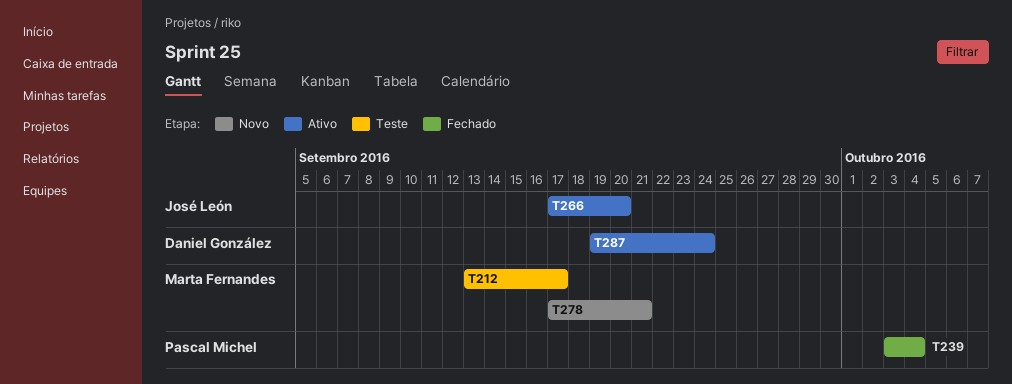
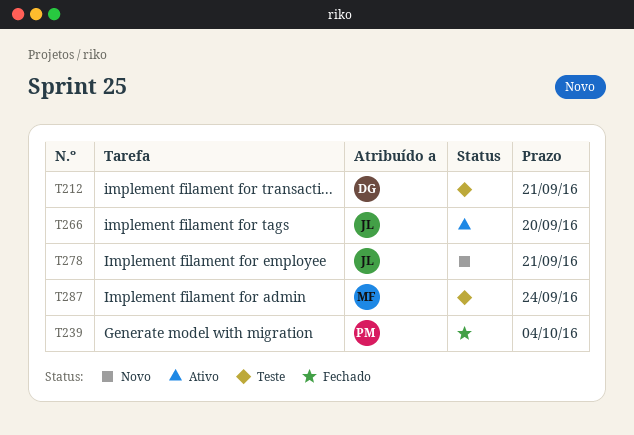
T212, owner: Marta Fernandes -> Daniel González
T212, due: Sep 17 -> Sep 21
T278, owner: Marta Fernandes -> José León
T287, status: Ativo -> Teste
T287, owner: Daniel González -> Marta Fernandes

